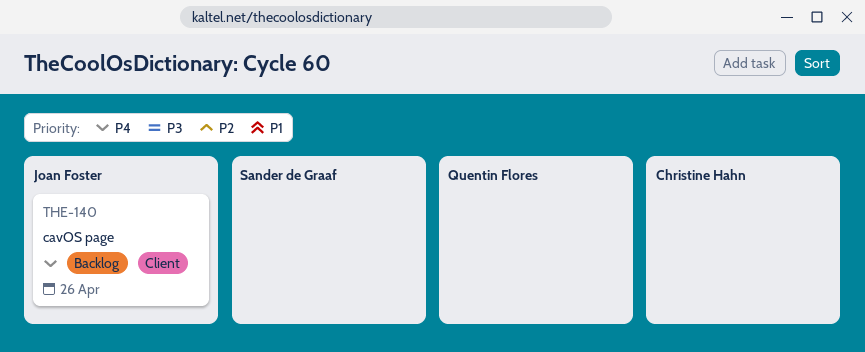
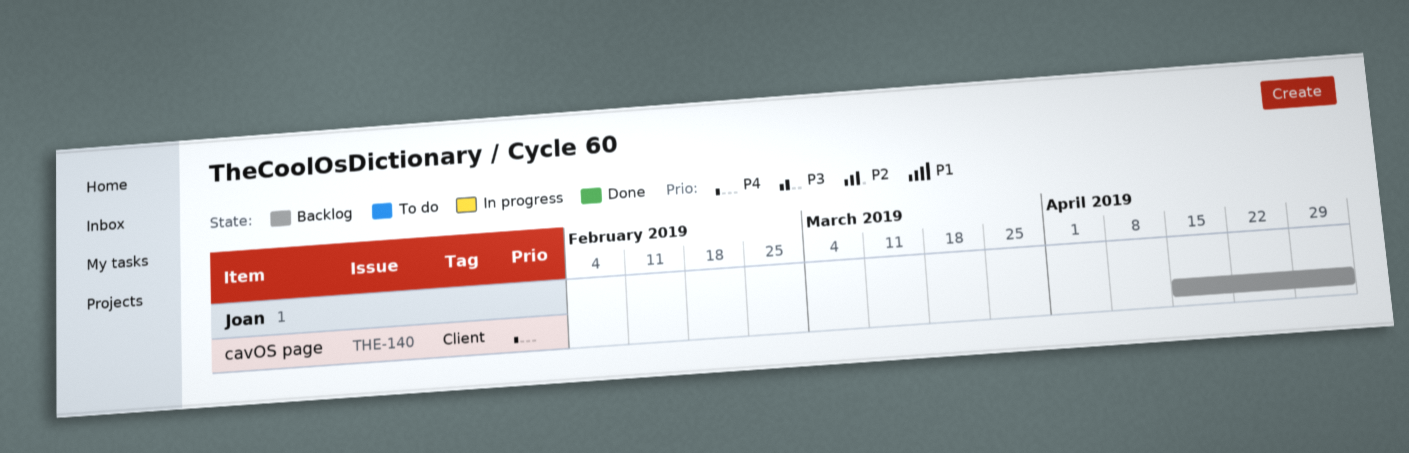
THE-140, due: Apr 26 -> May 3

